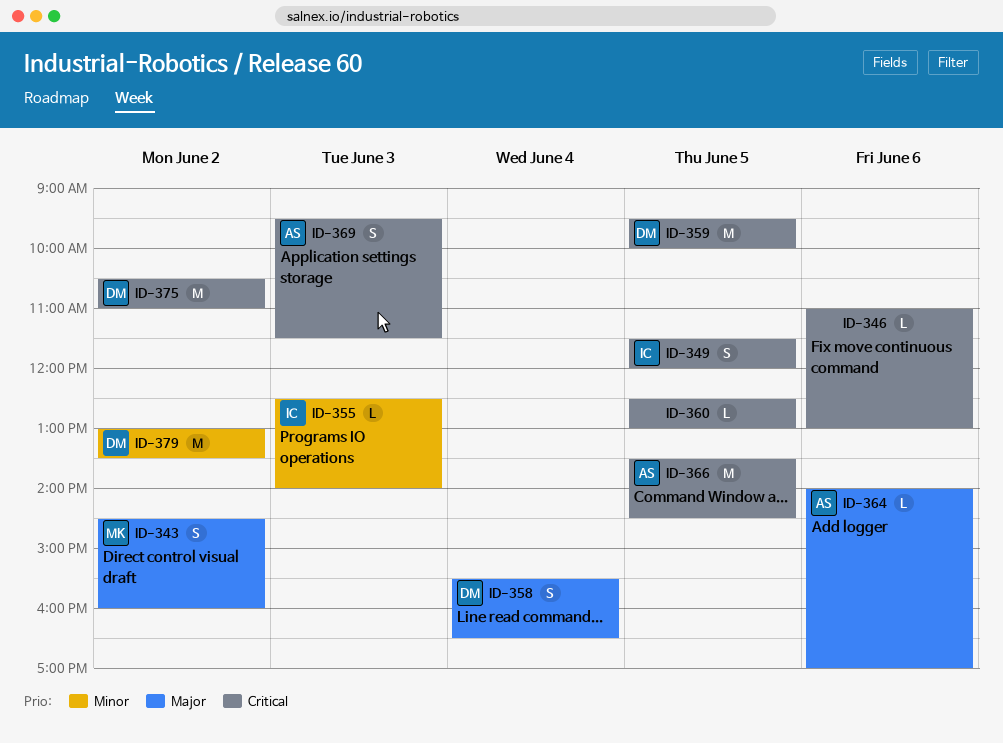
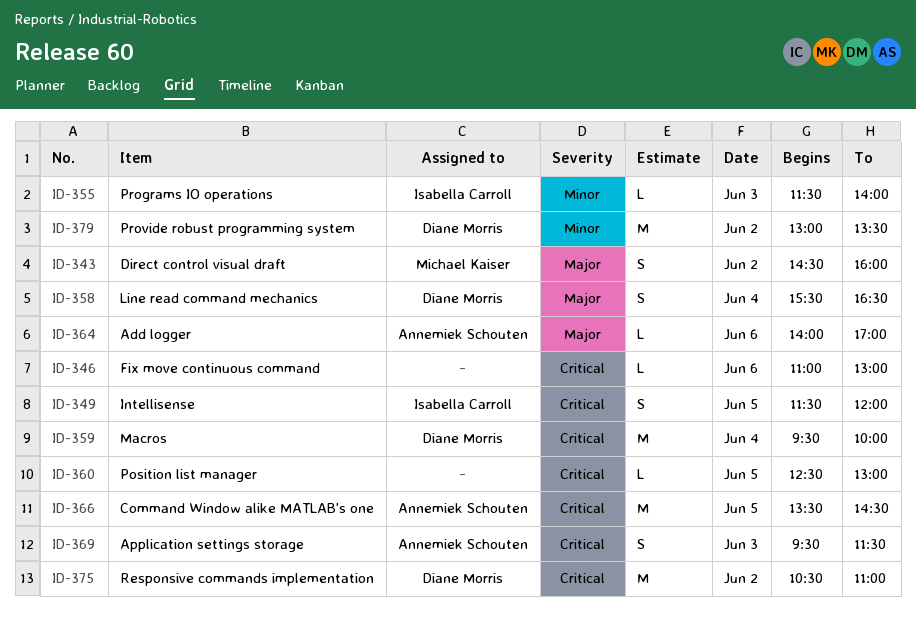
ID-355, begins: 12:30 -> 11:30
ID-359, day: Jun 5 -> Jun 4

